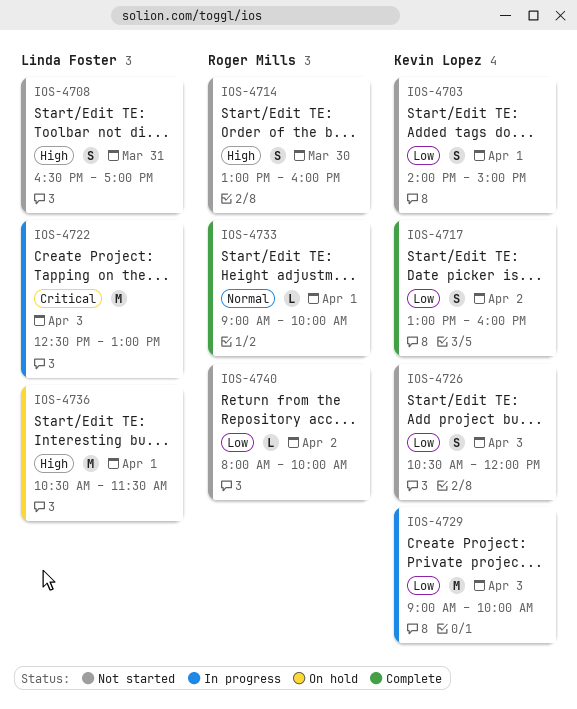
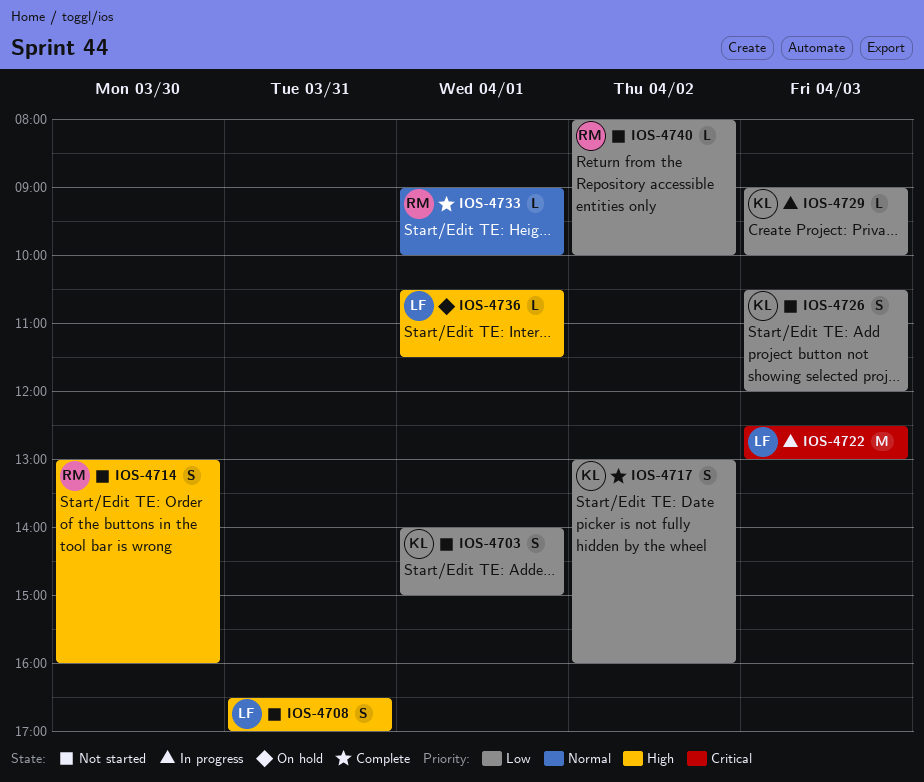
IOS-4729, estimate: M -> L
IOS-4736, estimate: M -> L

